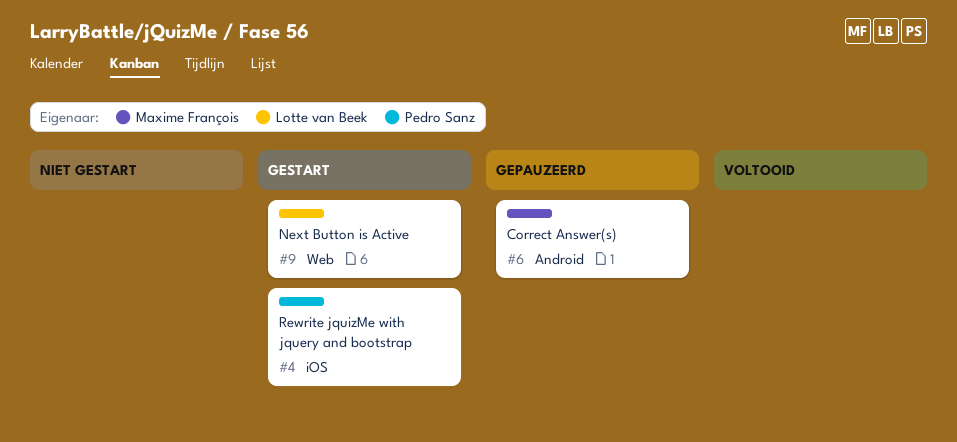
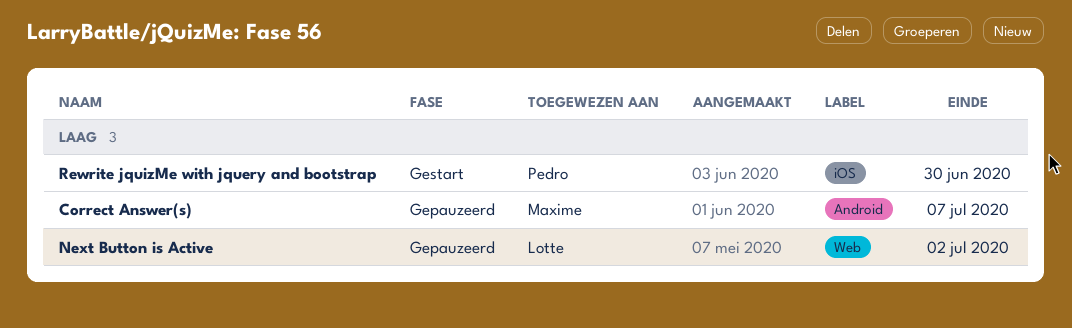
Next Button is Active, status: Gestart -> Gepauzeerd

